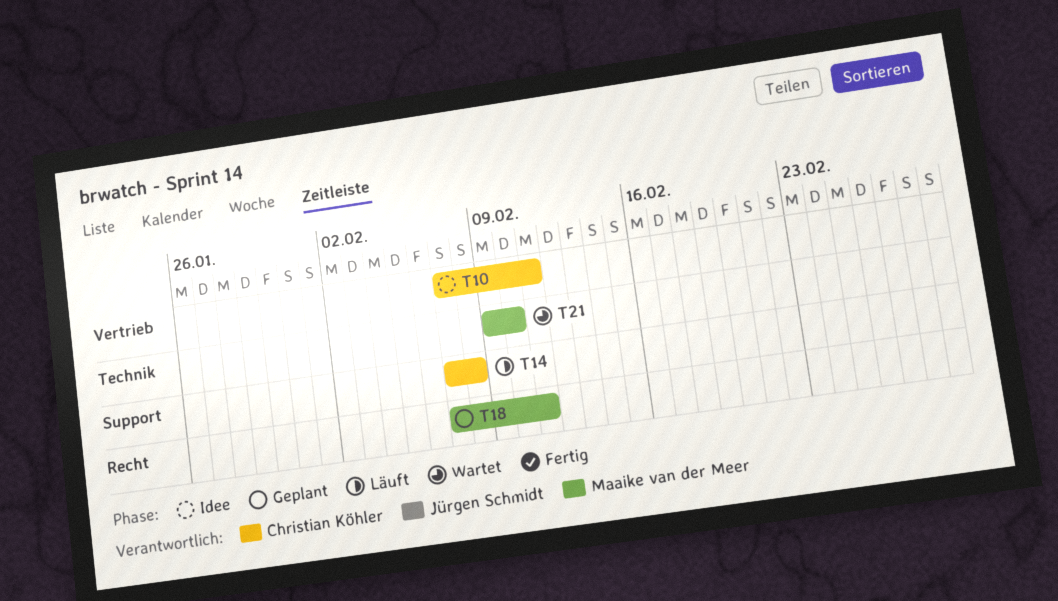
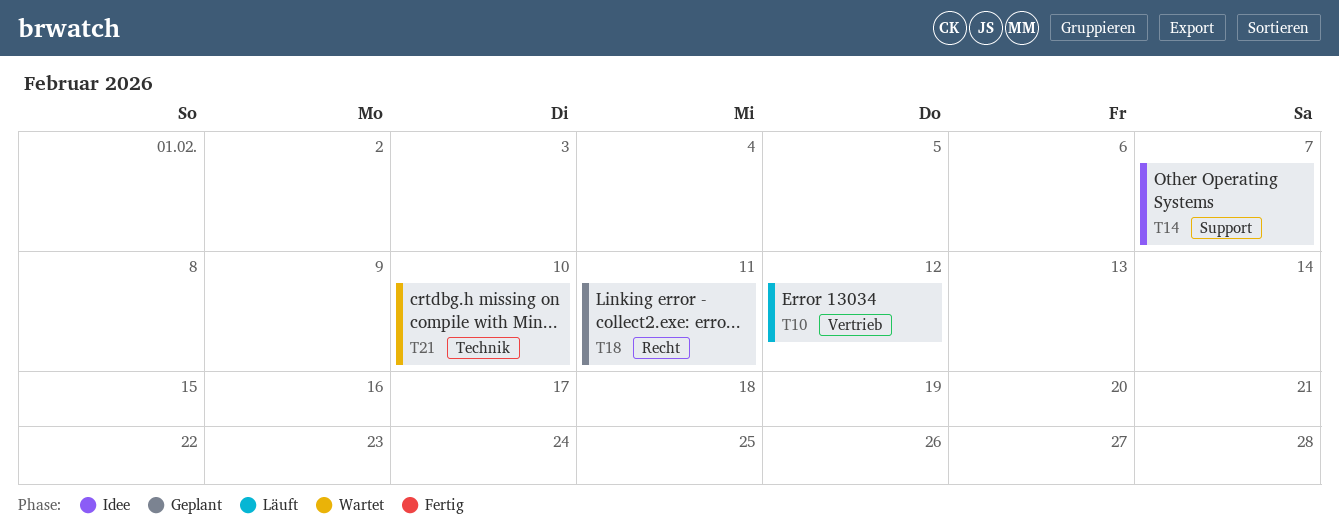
T10, status: Idee -> Läuft
T10, due: Feb 11 -> Feb 12
T14, status: Läuft -> Idee
T14, due: Feb 8 -> Feb 7

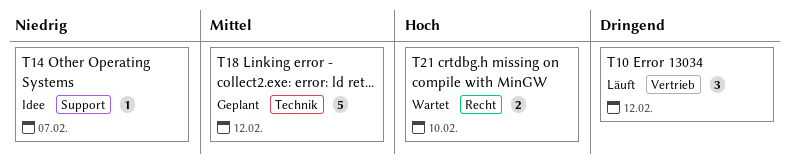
T18, label: Recht -> Technik
T18, due: Feb 11 -> Feb 12
T21, label: Technik -> Recht

